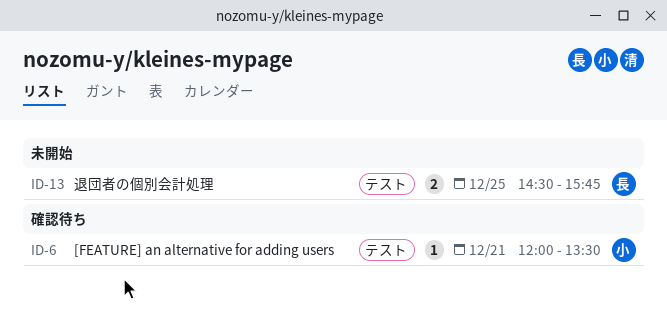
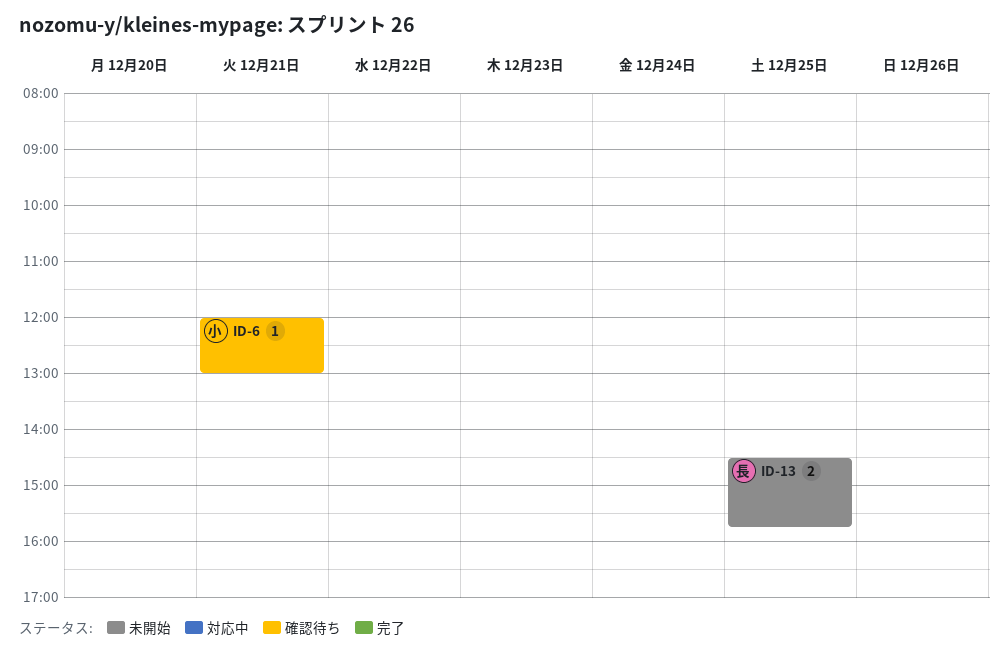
ID-6, ends: 13:30 -> 13:00

